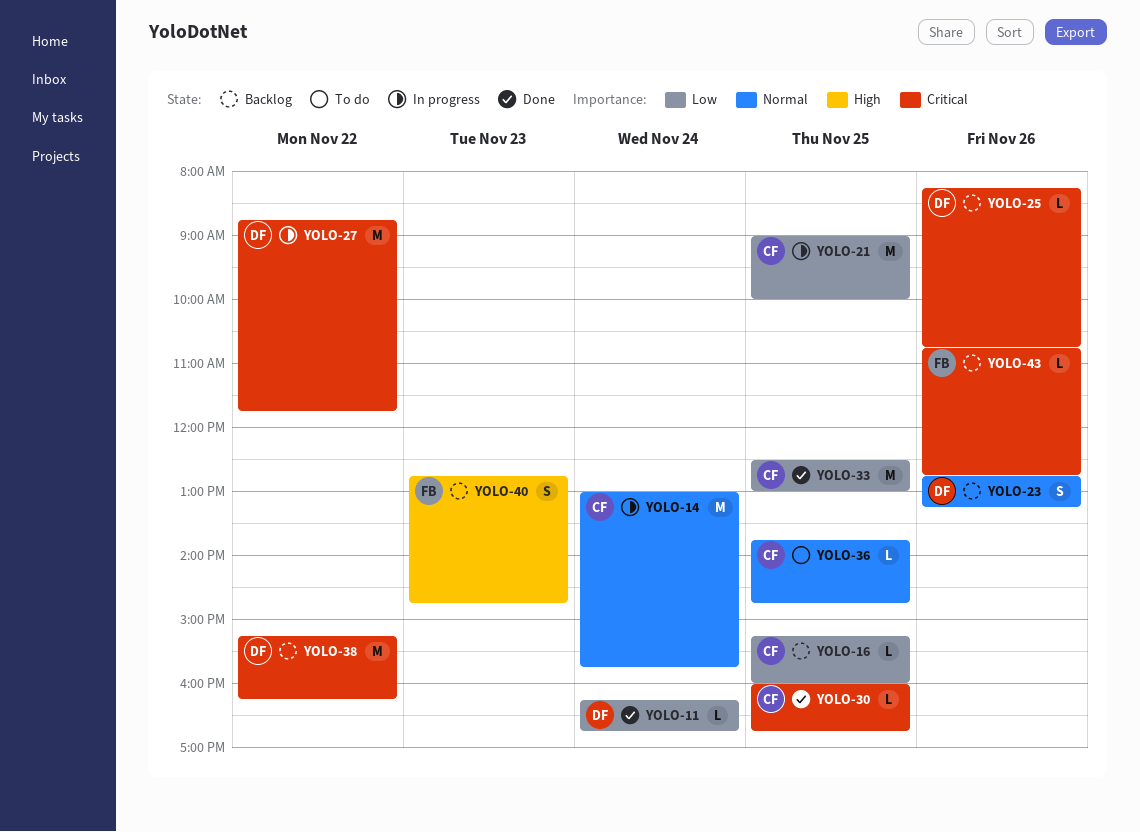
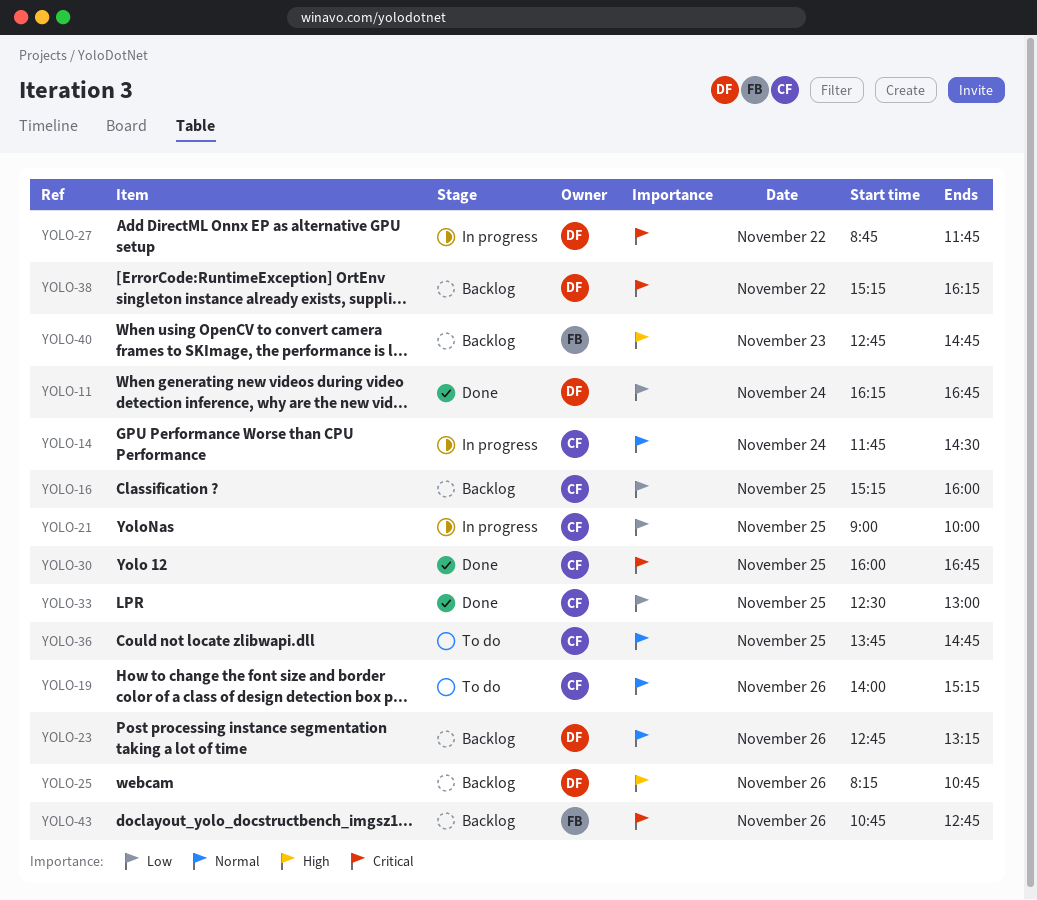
YOLO-14, begins: 13:00 -> 11:45
YOLO-14, ends: 15:45 -> 14:30
YOLO-19: none -> present
YOLO-25, priority: Critical -> High

